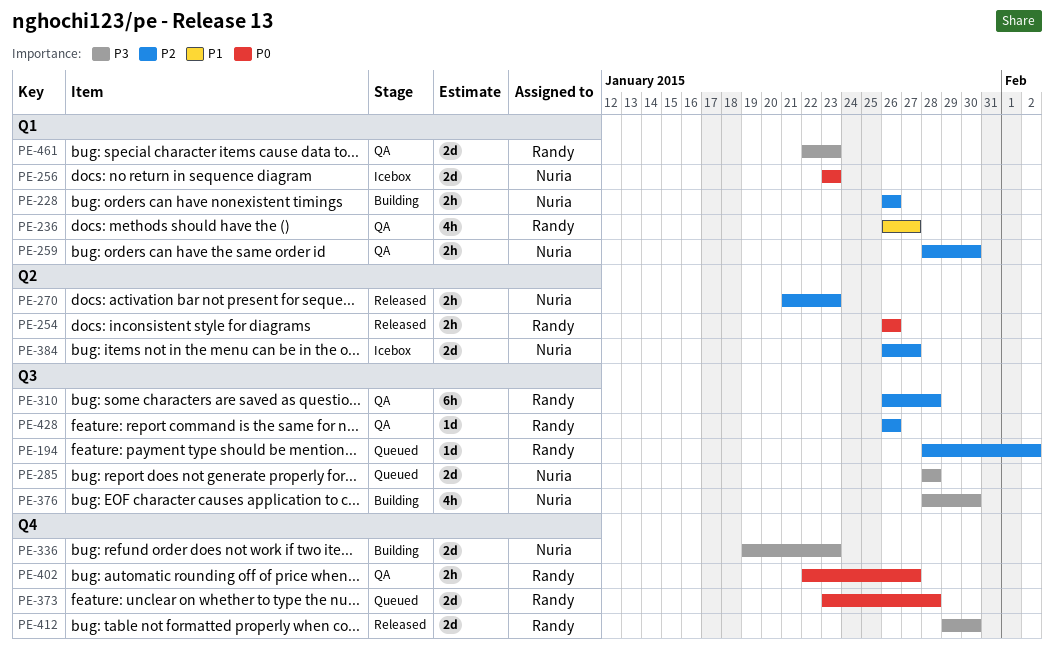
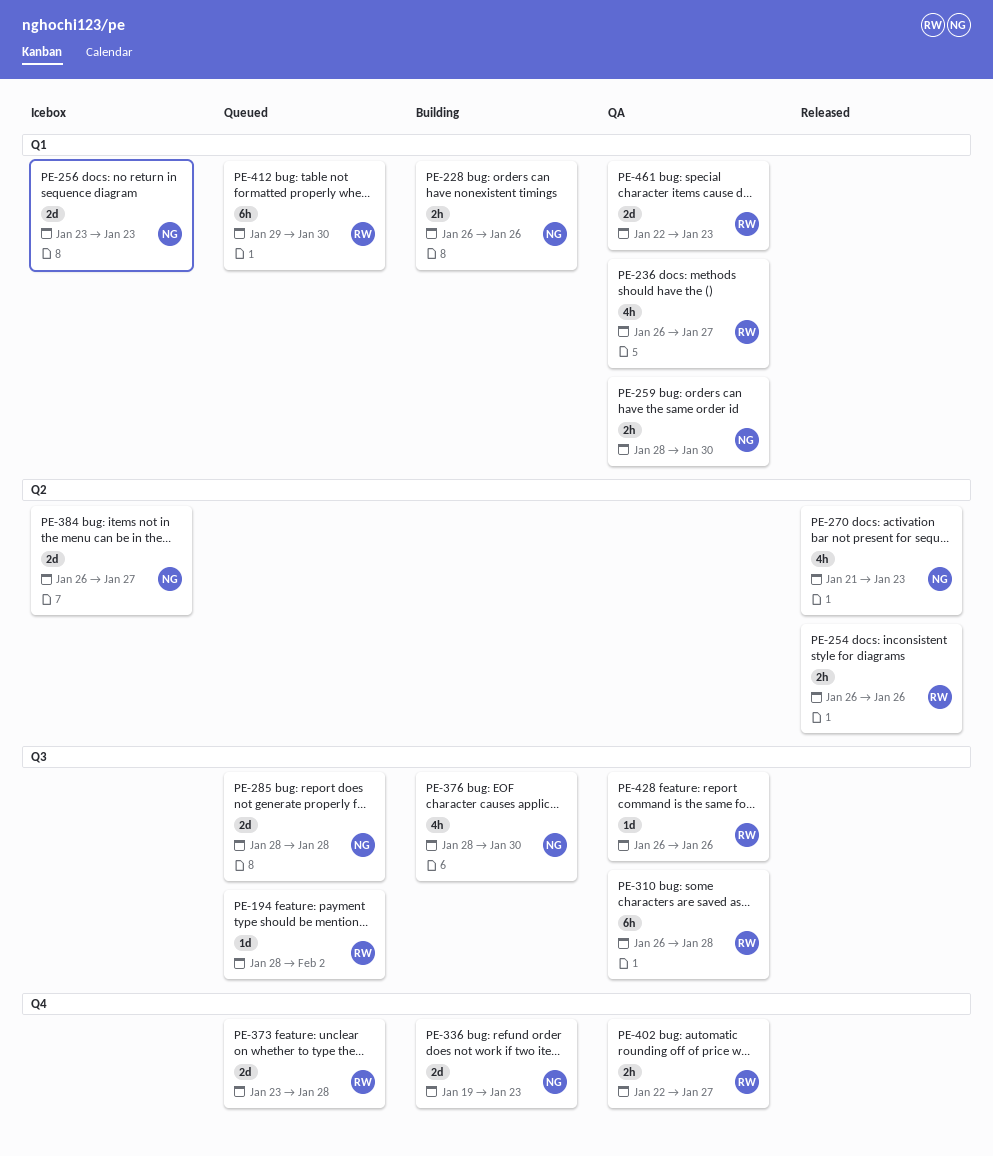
PE-270, estimate: 2h -> 4h
PE-412, status: Released -> Queued
PE-412, label: Q4 -> Q1
PE-412, estimate: 2d -> 6h

